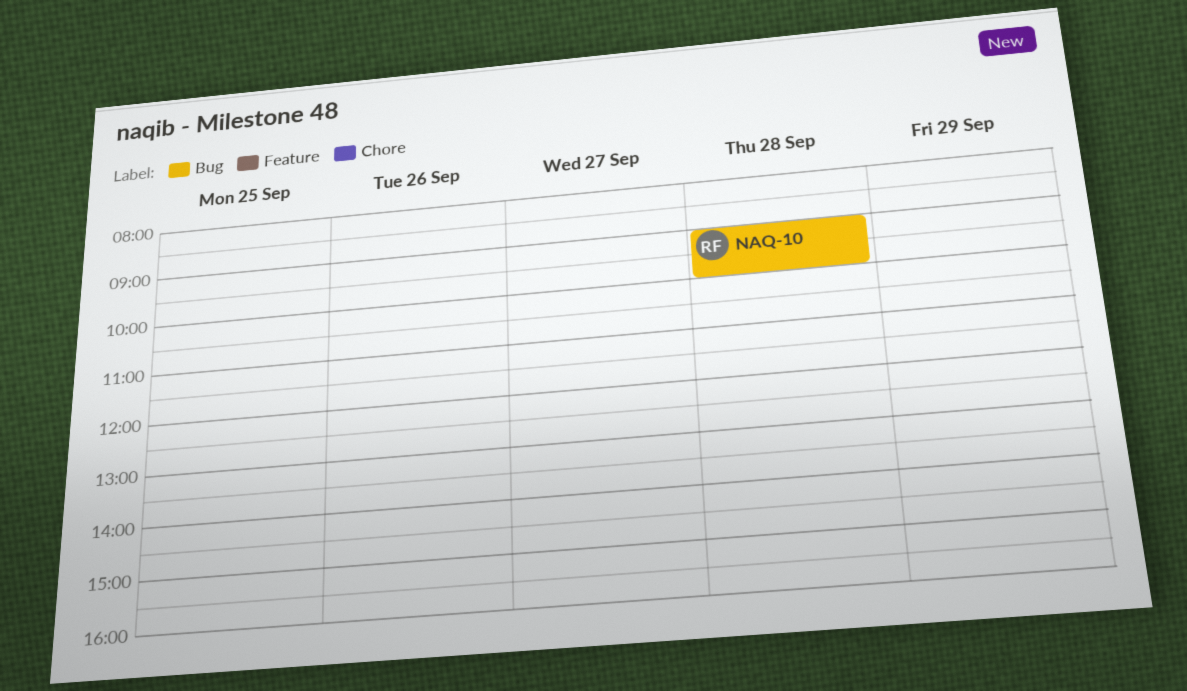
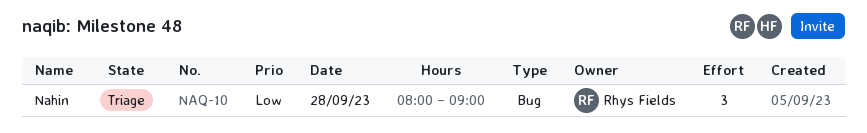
NAQ-10, begins: 09:00 -> 08:00
NAQ-10, ends: 10:00 -> 09:00

